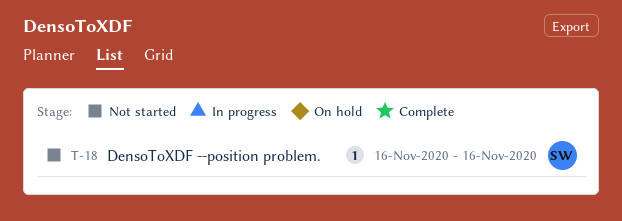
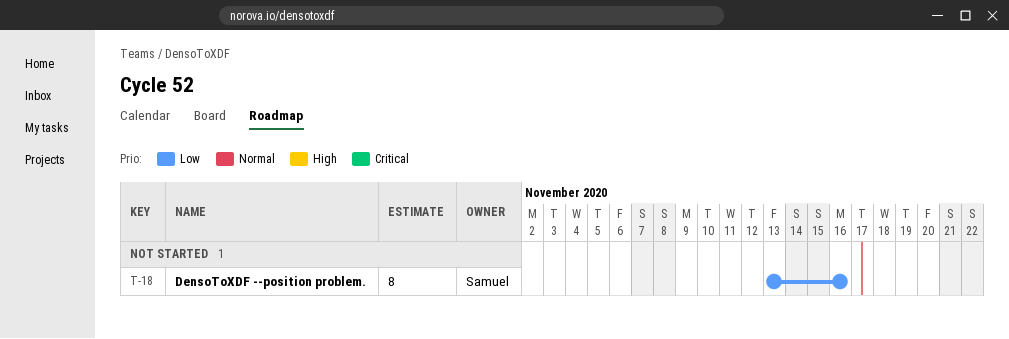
T-18, estimate: 1 -> 8
T-18, start: Nov 16 -> Nov 13

